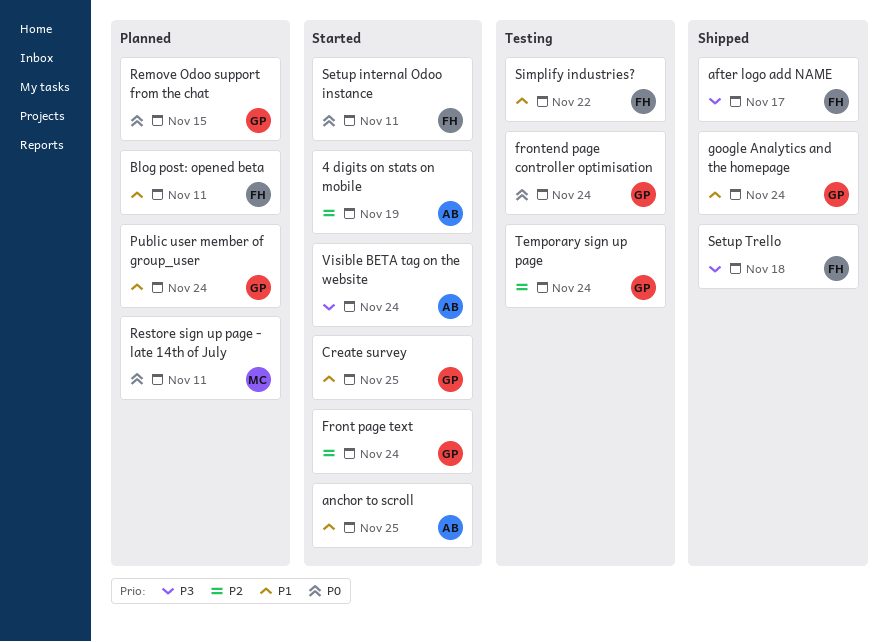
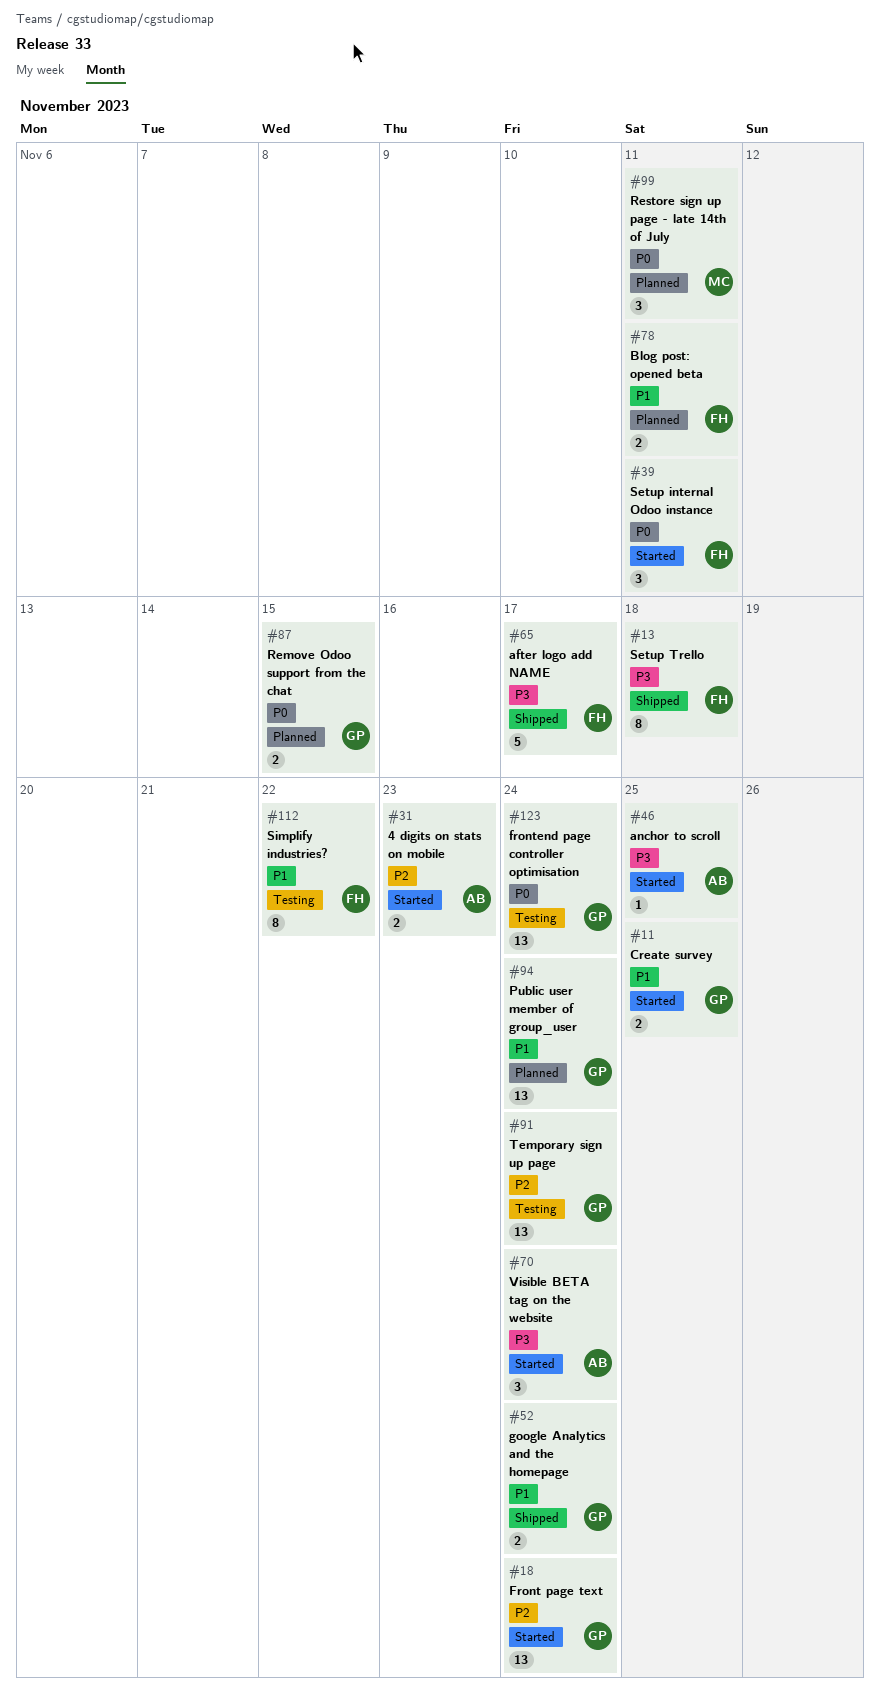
4 digits on stats on mobile, due: Nov 19 -> Nov 23
anchor to scroll, priority: P1 -> P3

